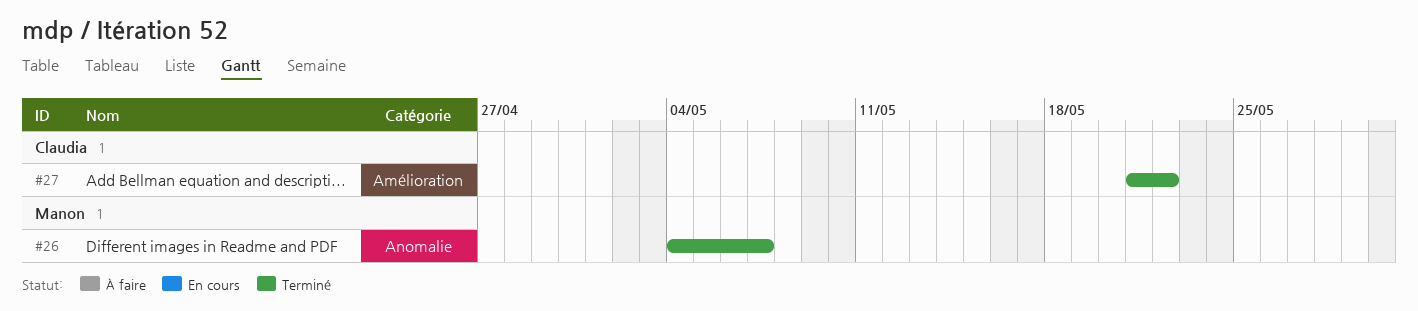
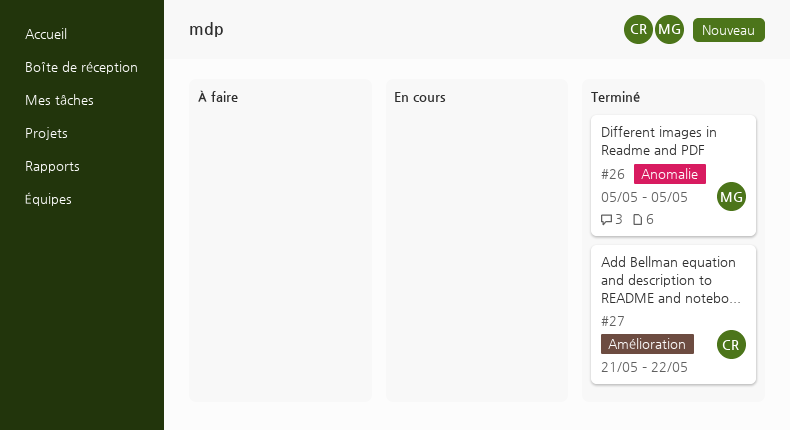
#26, start: May 4 -> May 5
#26, due: May 7 -> May 5

